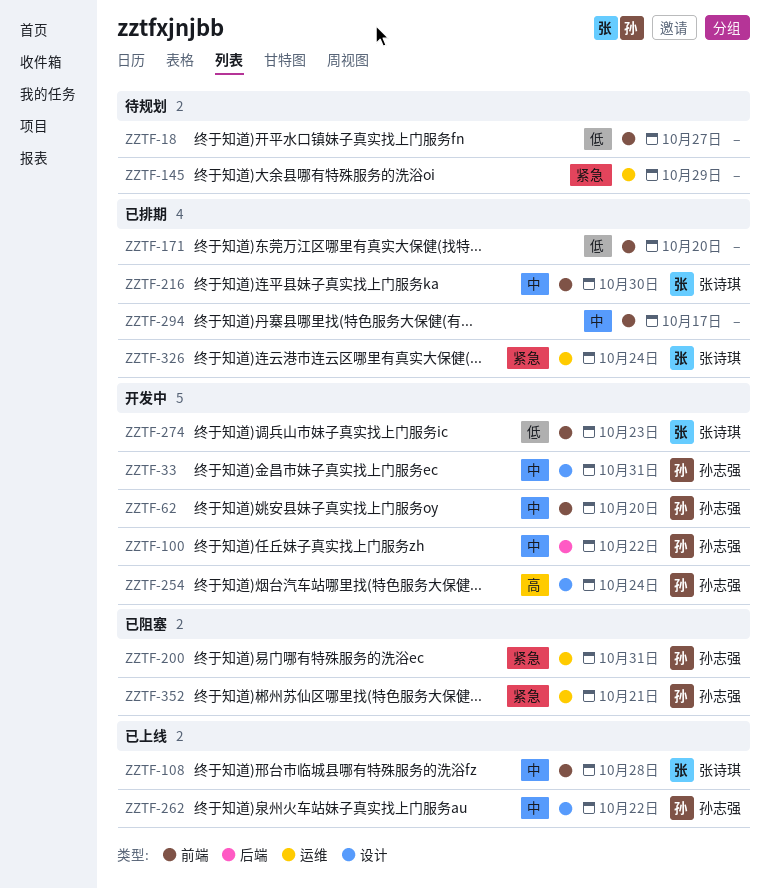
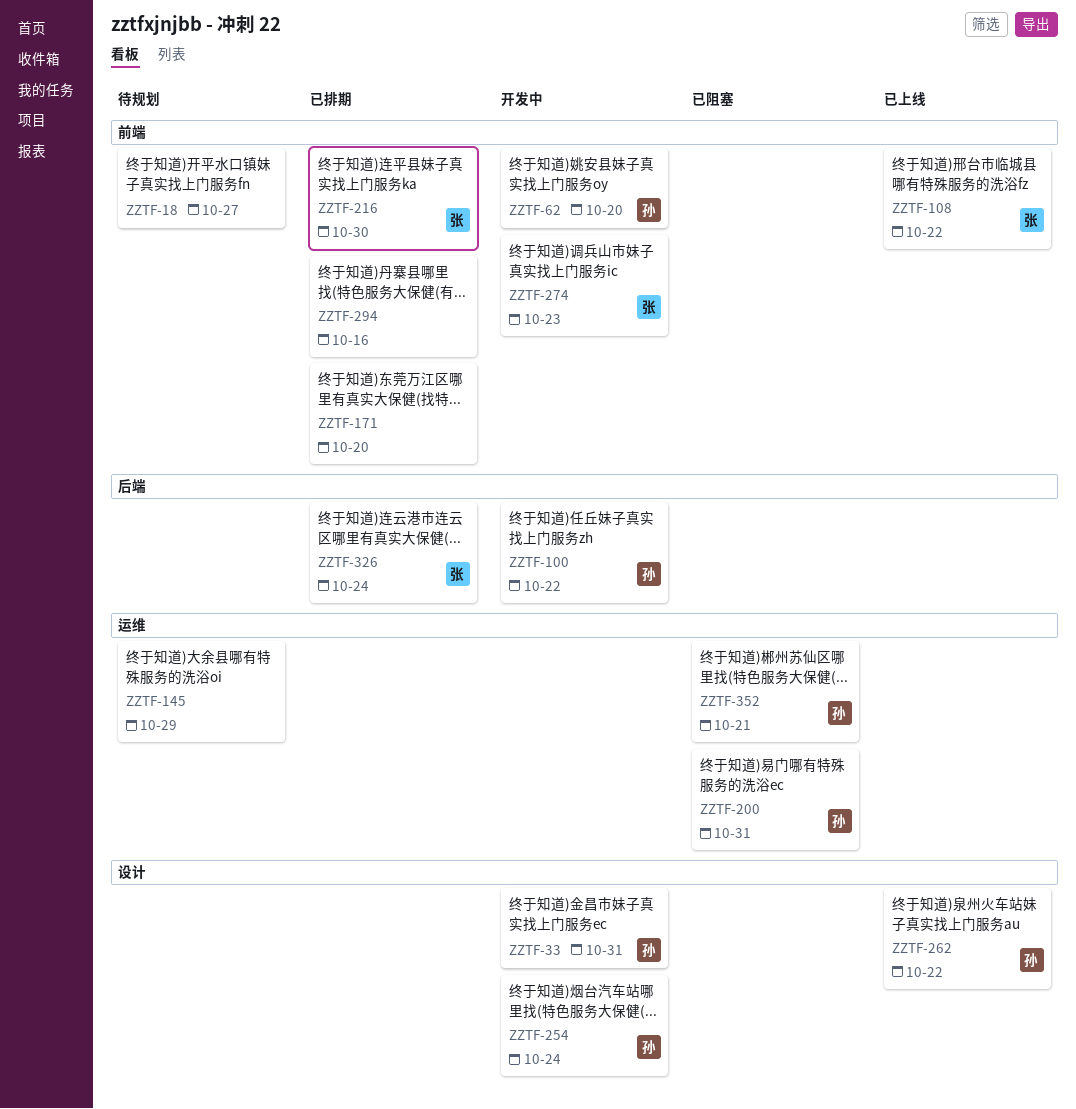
ZZTF-108, due: Oct 28 -> Oct 22
ZZTF-294, due: Oct 17 -> Oct 16
ZZTF-326, label: 运维 -> 后端

